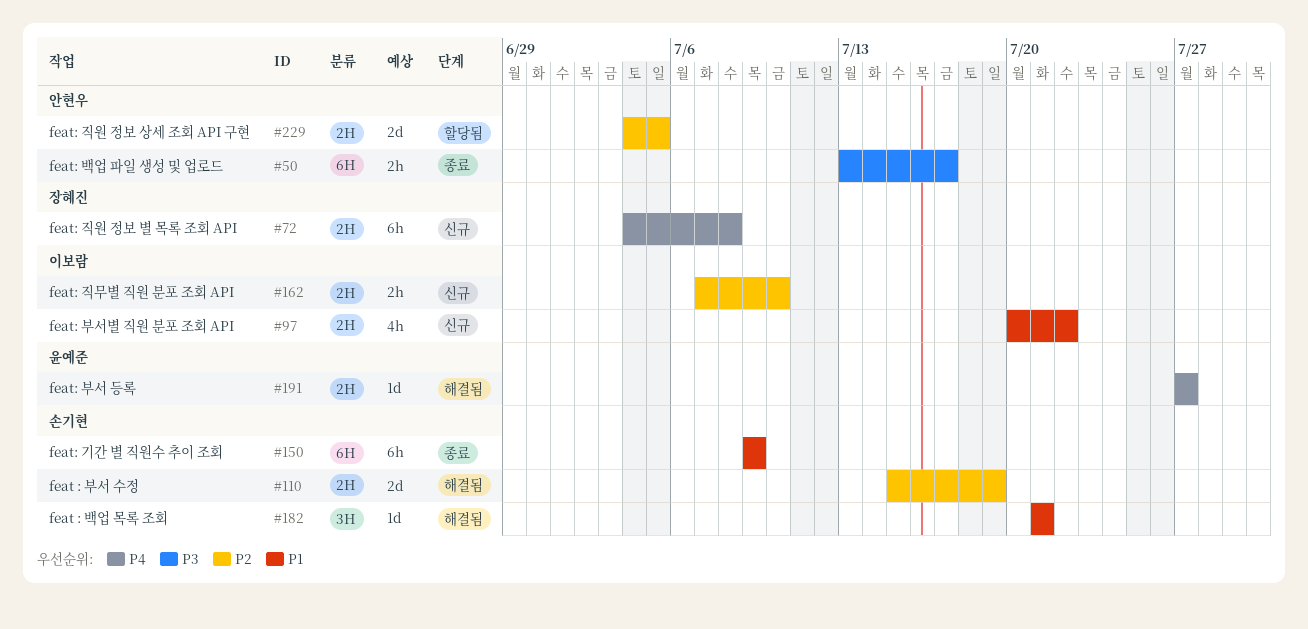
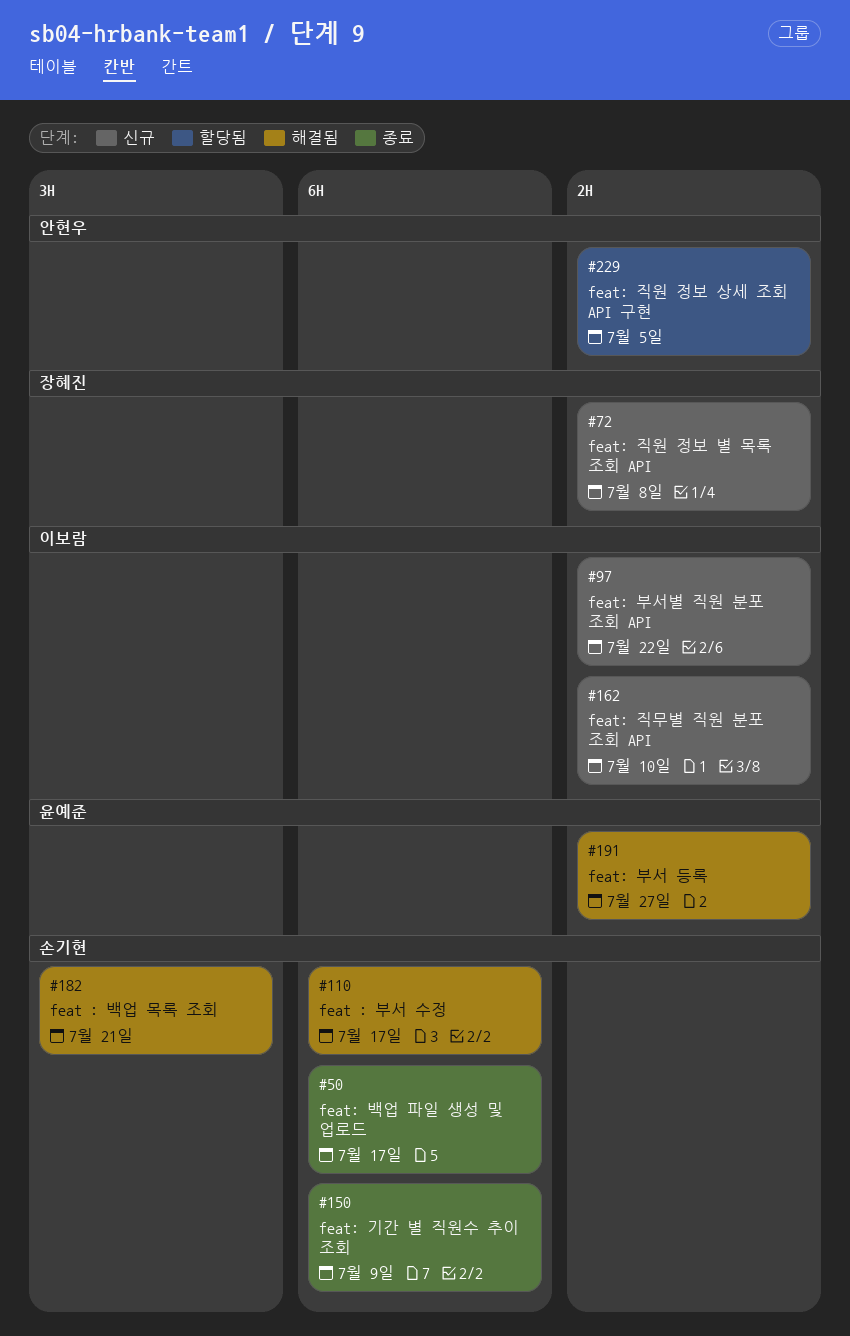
#50, owner: 안현우 -> 손기현
#110, label: 2H -> 6H
#110, due: Jul 19 -> Jul 17

